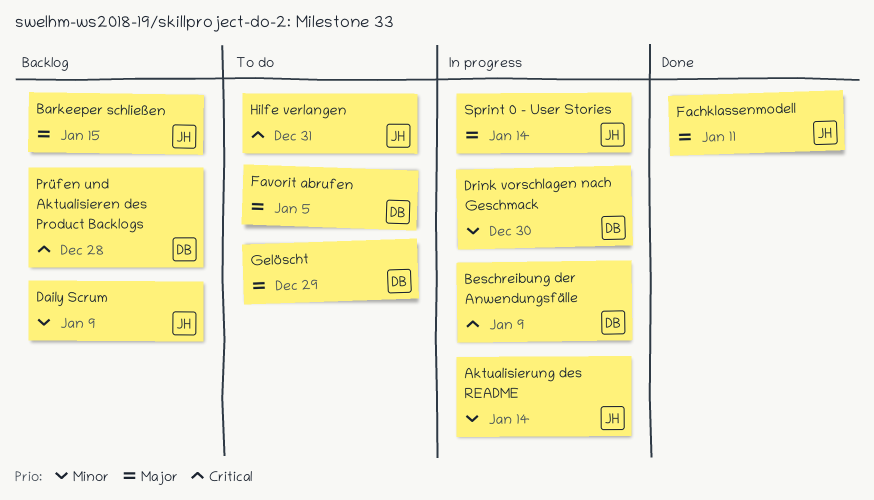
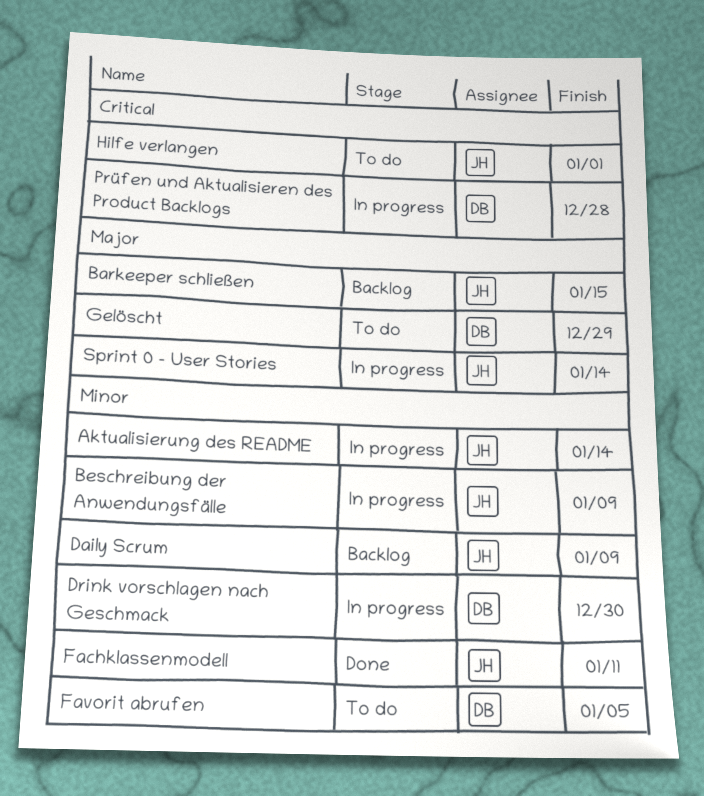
Beschreibung der Anwendungsfälle, owner: DB -> JH
Beschreibung der Anwendungsfälle, priority: Critical -> Minor
Fachklassenmodell, priority: Major -> Minor
Favorit abrufen, priority: Major -> Minor
Hilfe verlangen, due: Dec 31 -> Jan 1
Prüfen und Aktualisieren des Product Backlogs, status: Backlog -> In progress

